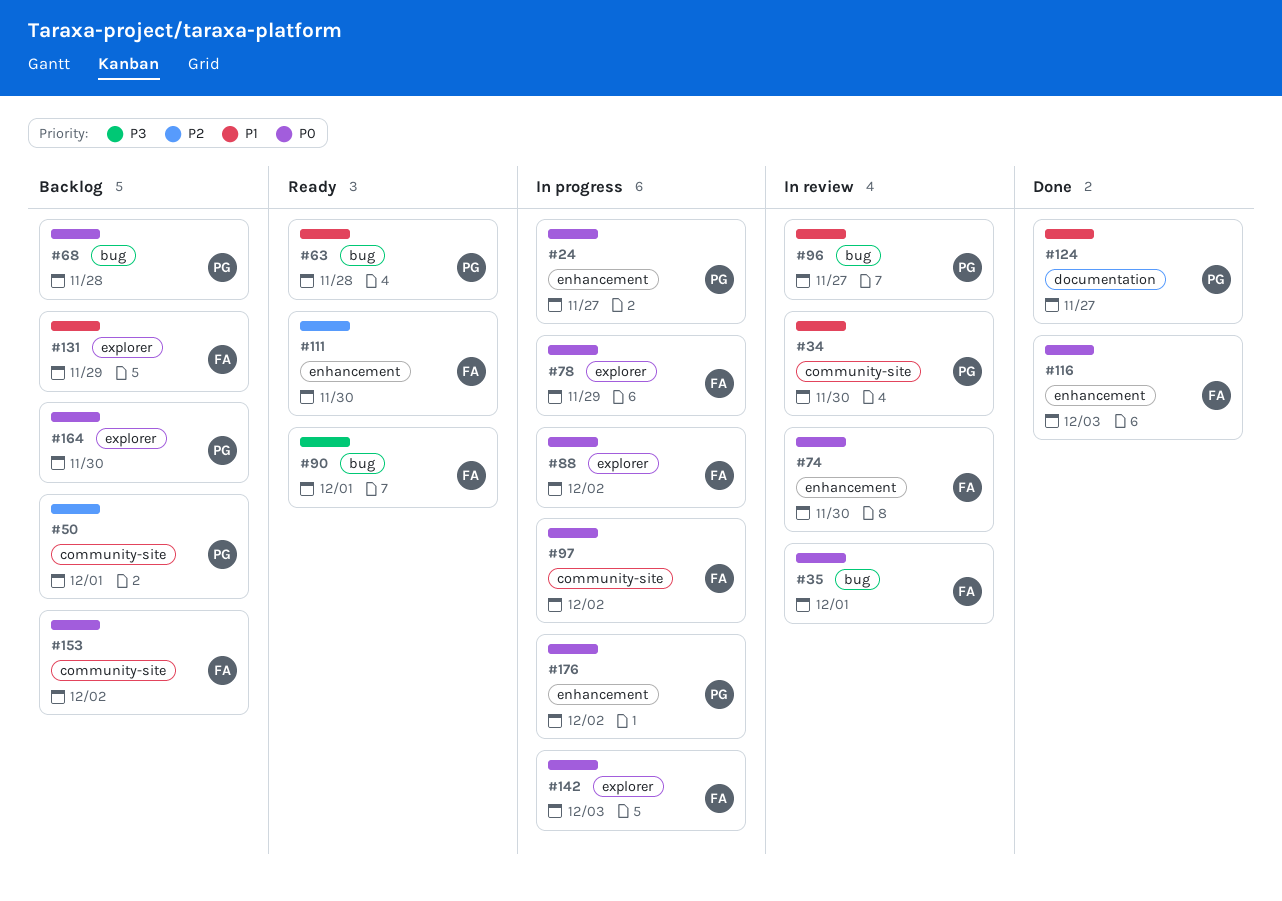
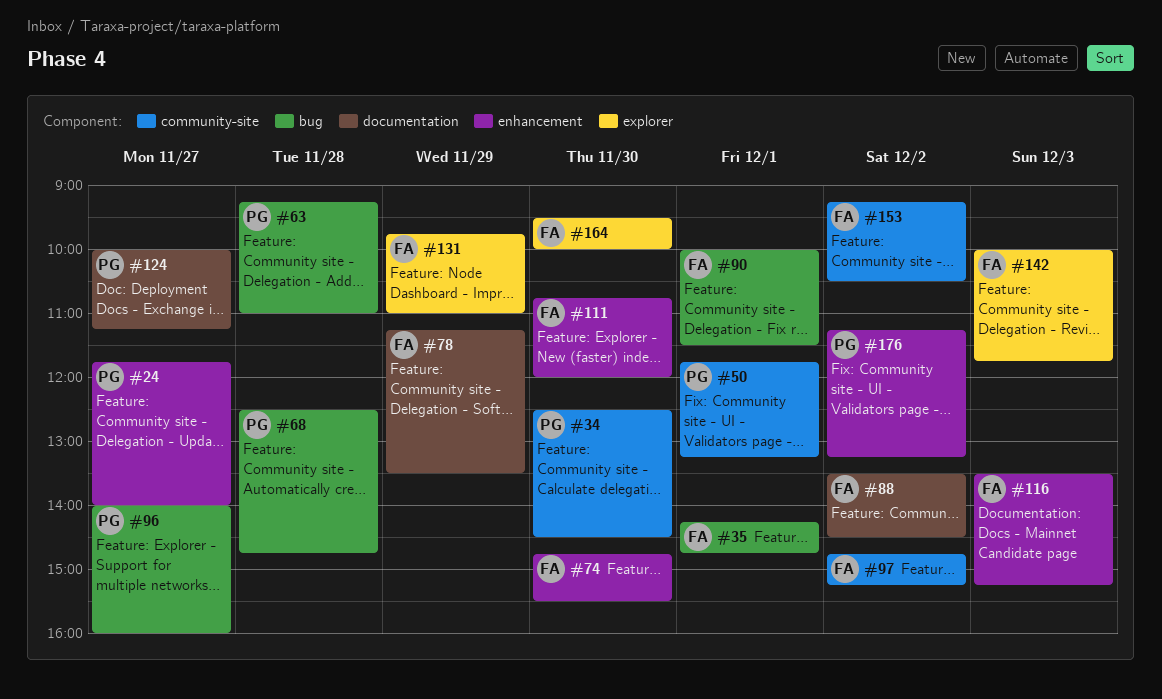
#78, label: explorer -> documentation
#88, label: explorer -> documentation
#164, owner: PG -> FA

